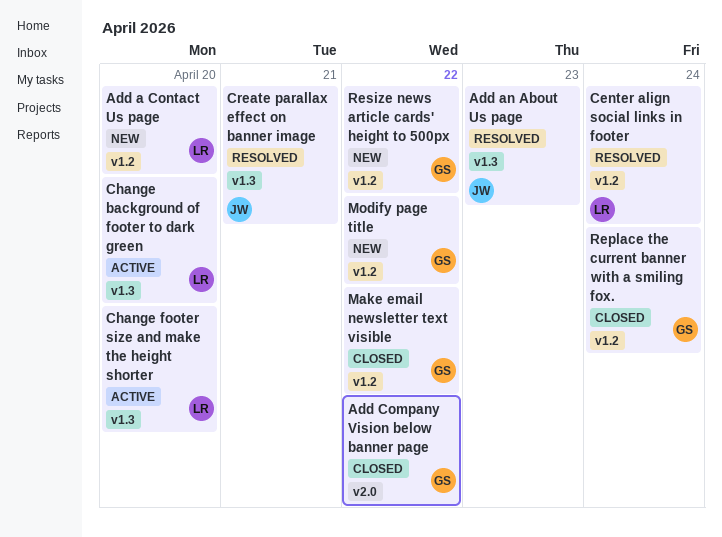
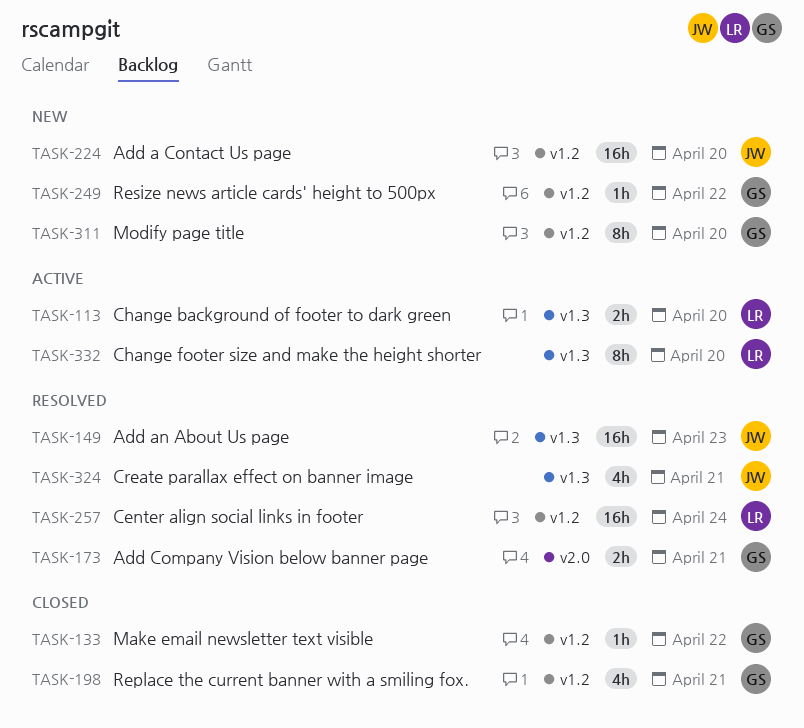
Add a Contact Us page, owner: LR -> JW
Add Company Vision below banner page, status: Closed -> Resolved
Add Company Vision below banner page, due: Apr 22 -> Apr 21
Modify page title, due: Apr 22 -> Apr 20
Replace the current banner with a smiling fox., due: Apr 24 -> Apr 21

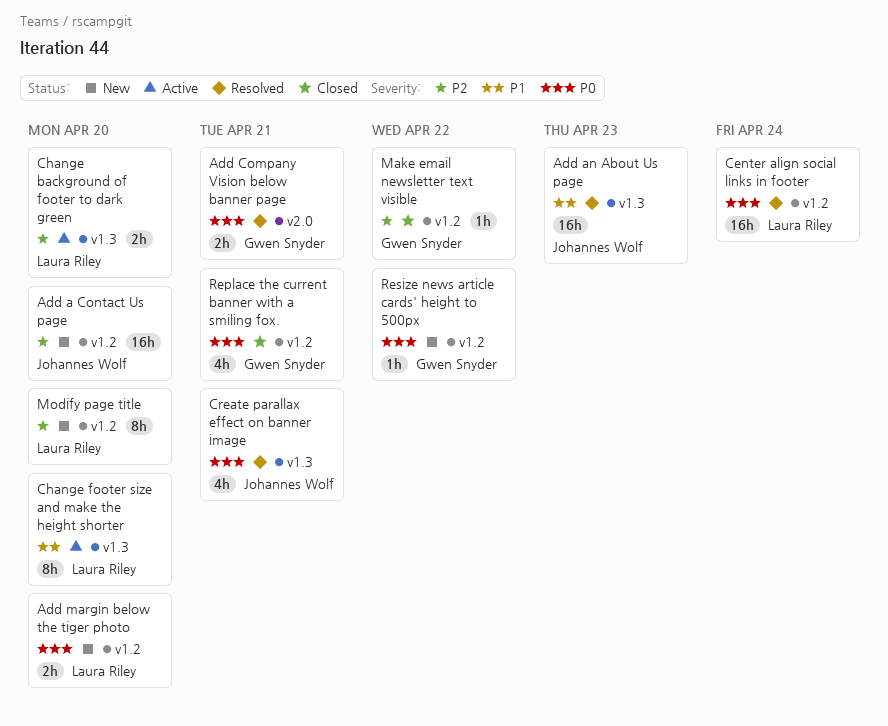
Add margin below the tiger photo: none -> present
Modify page title, owner: Gwen Snyder -> Laura Riley

